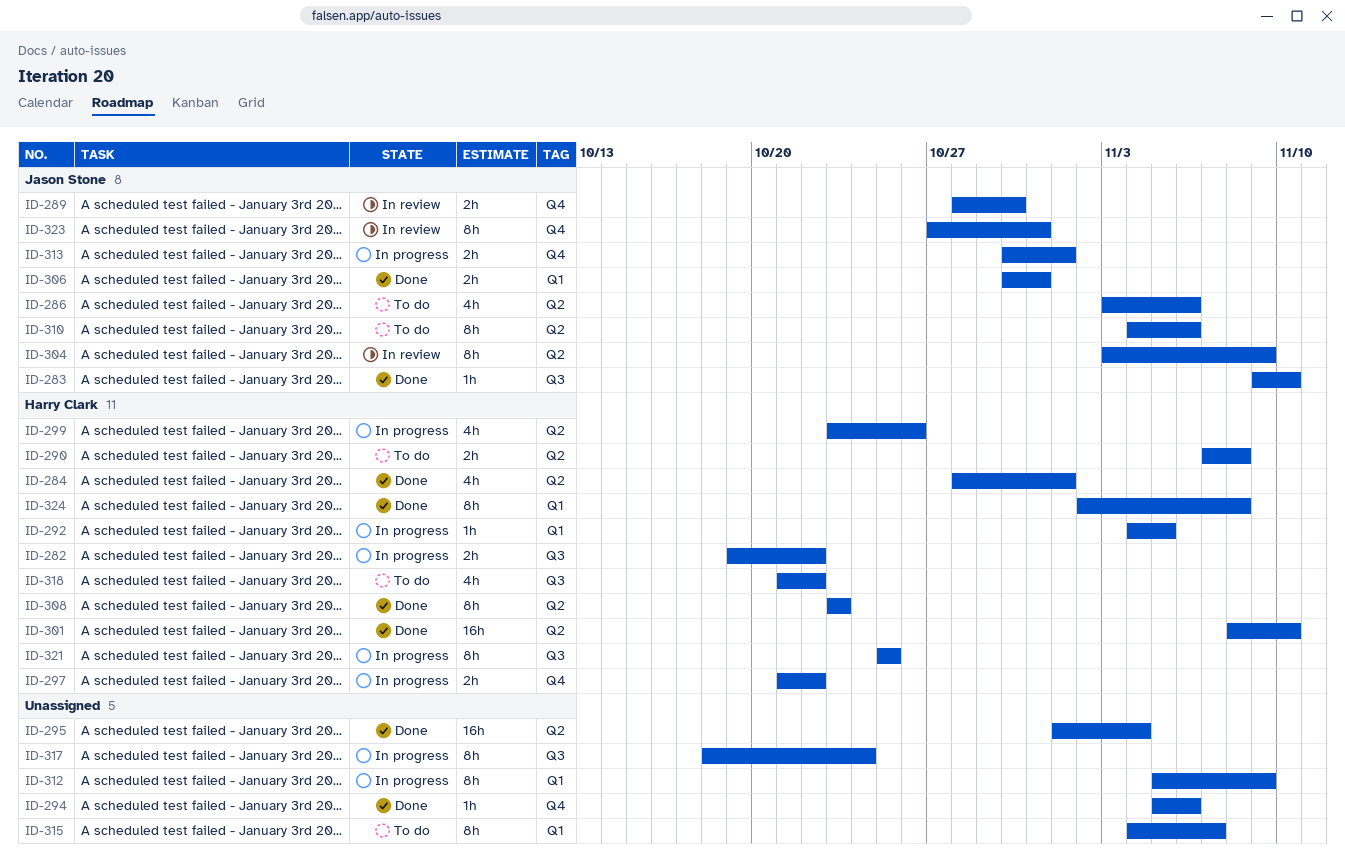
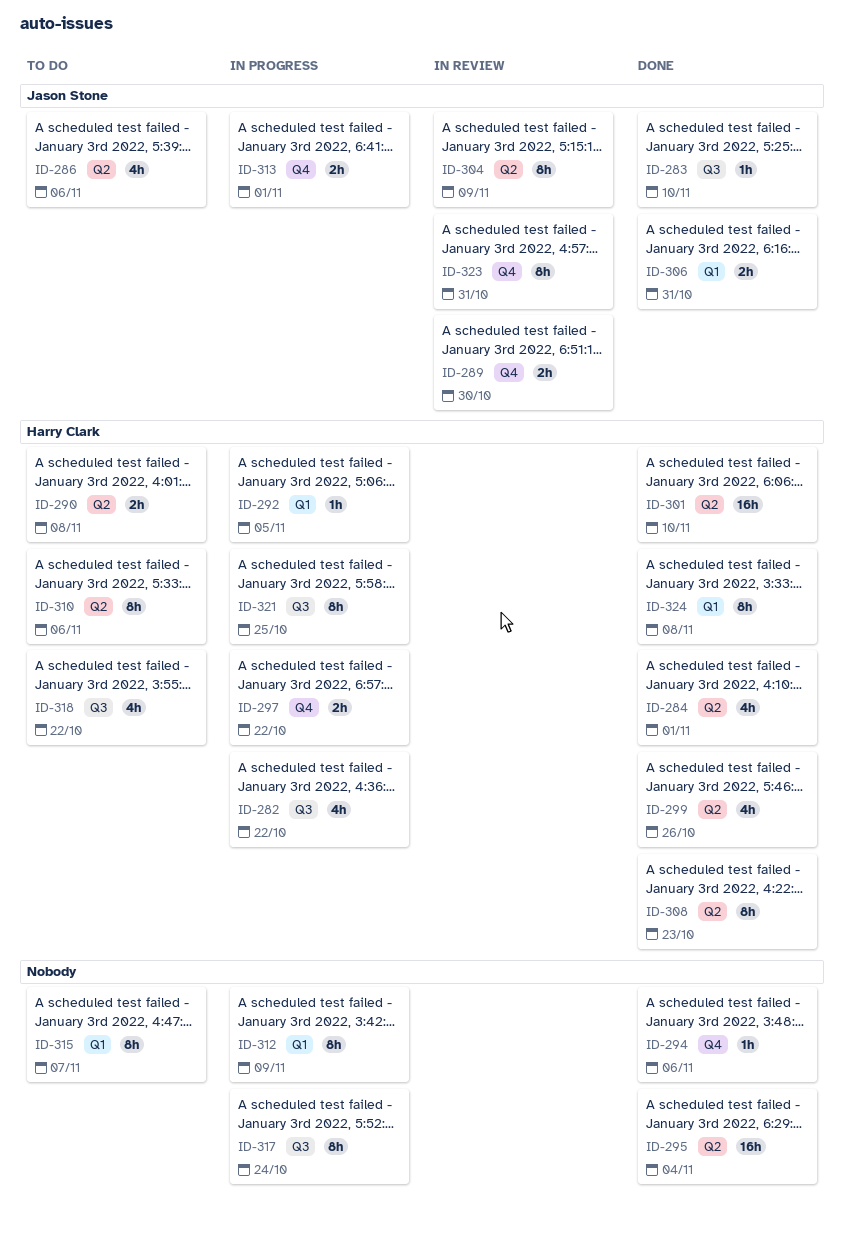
ID-282, estimate: 2h -> 4h
ID-299, status: In progress -> Done
ID-310, owner: Jason Stone -> Harry Clark

